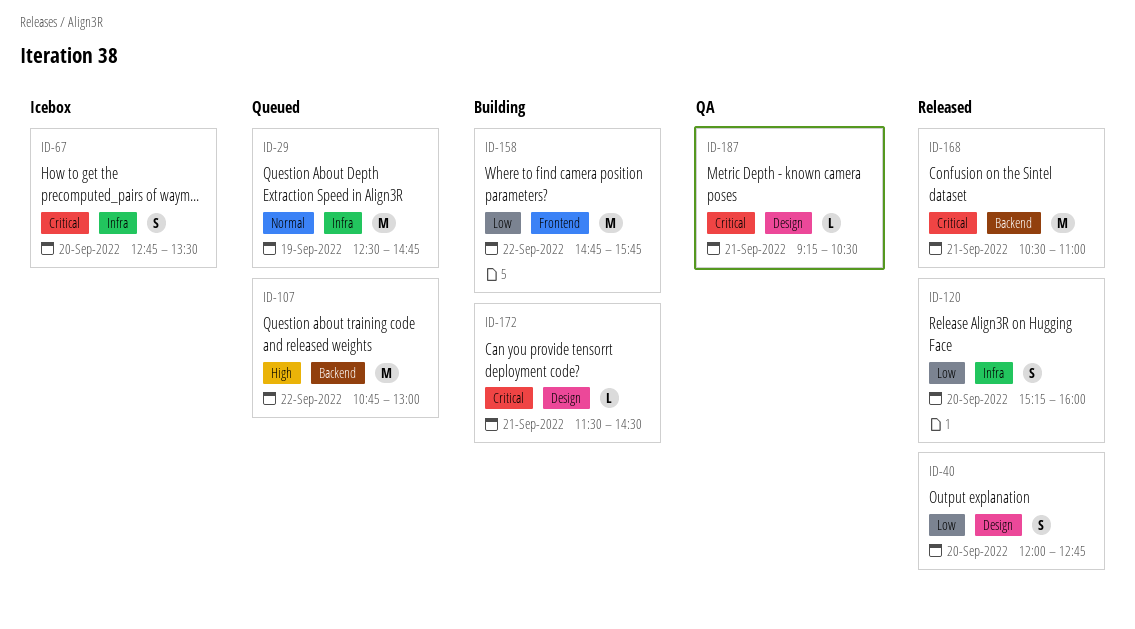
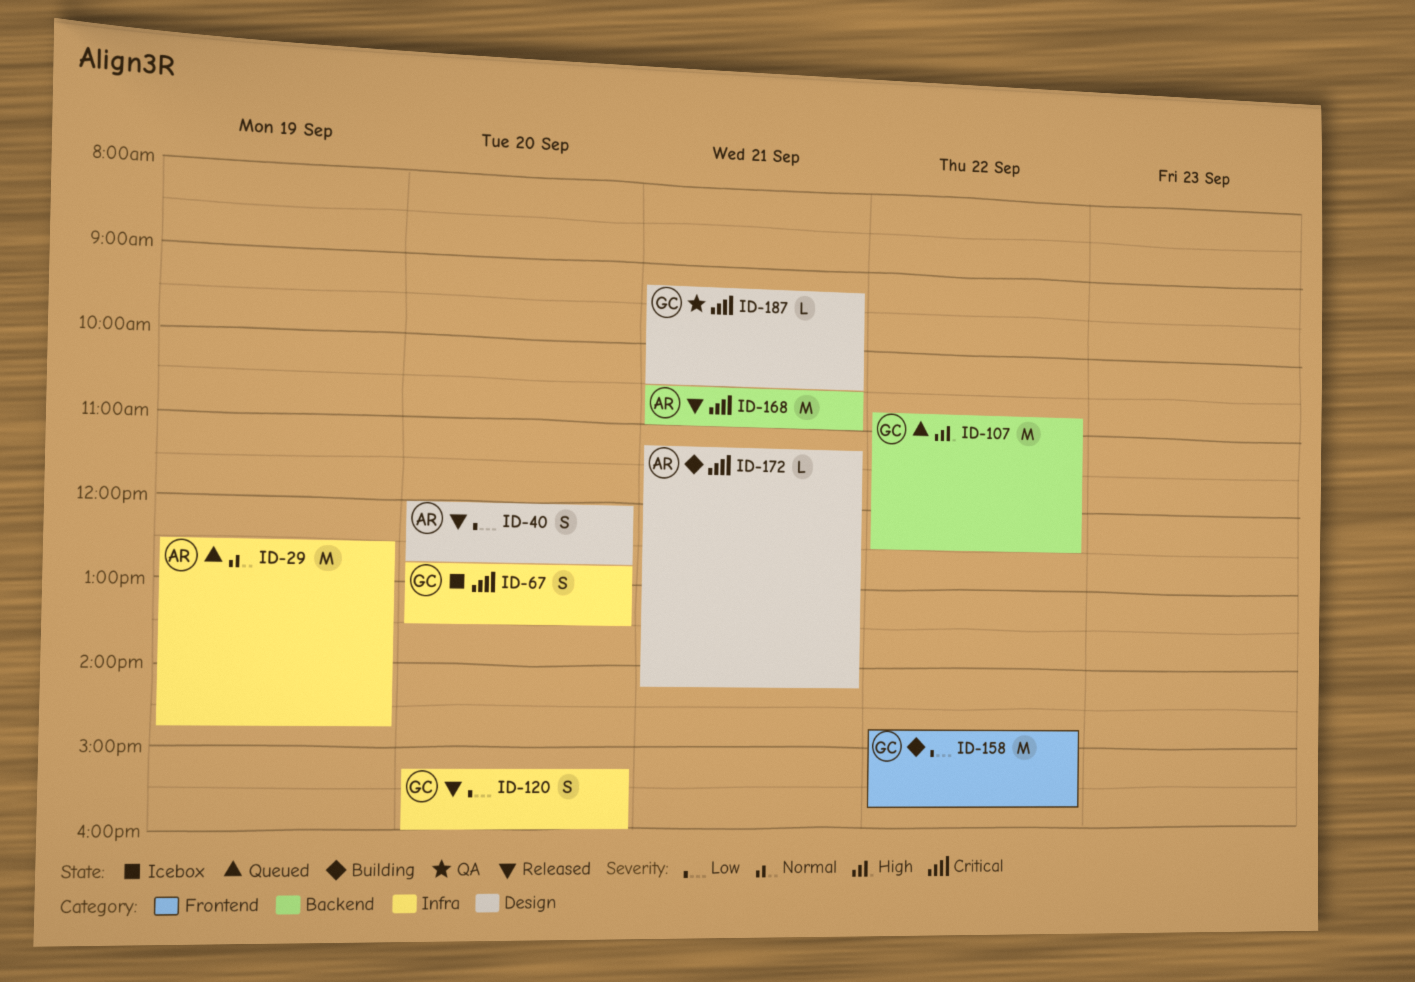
ID-107, ends: 13:00 -> 12:30
ID-172, begins: 11:30 -> 11:15
ID-172, ends: 14:30 -> 14:15

